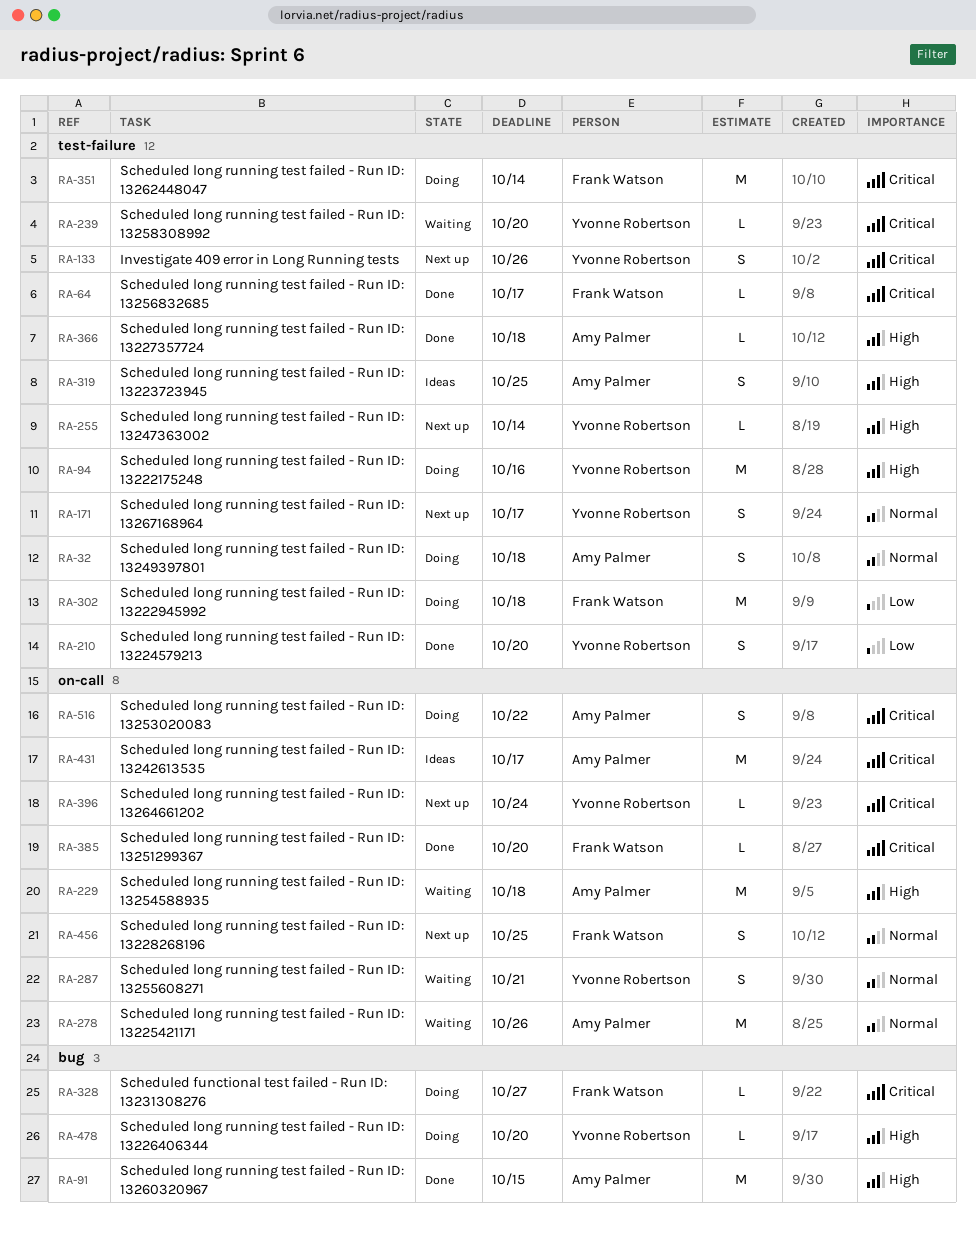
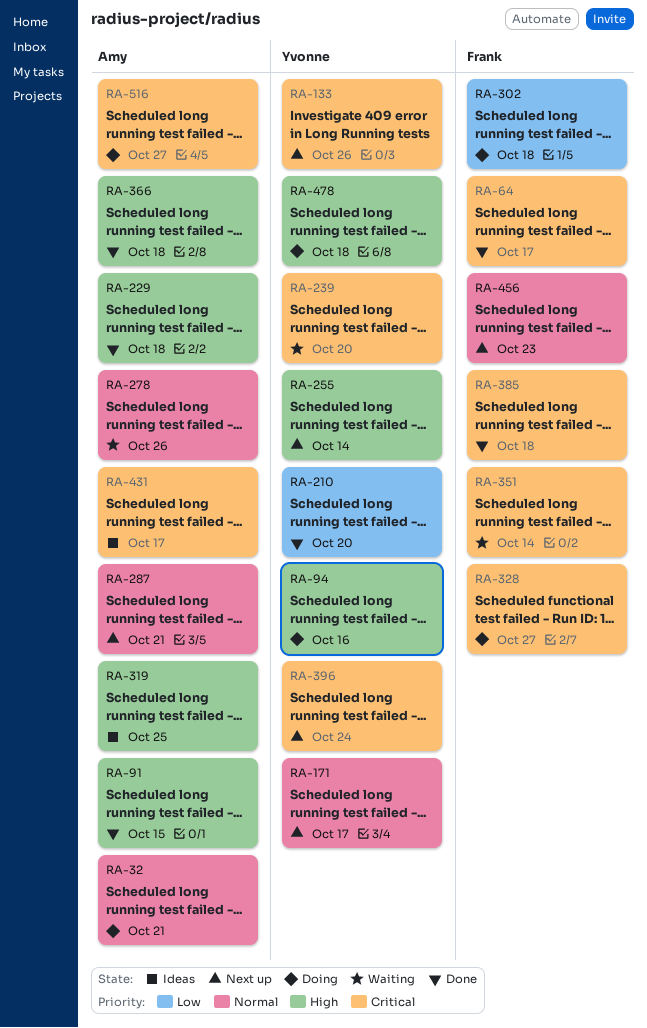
RA-32, due: Oct 18 -> Oct 21
RA-229, status: Waiting -> Done
RA-287, status: Waiting -> Next up
RA-287, owner: Yvonne Robertson -> Amy Palmer
RA-351, status: Doing -> Waiting
RA-385, due: Oct 20 -> Oct 18
RA-456, due: Oct 25 -> Oct 23
RA-478, due: Oct 20 -> Oct 18
RA-516, due: Oct 22 -> Oct 27

